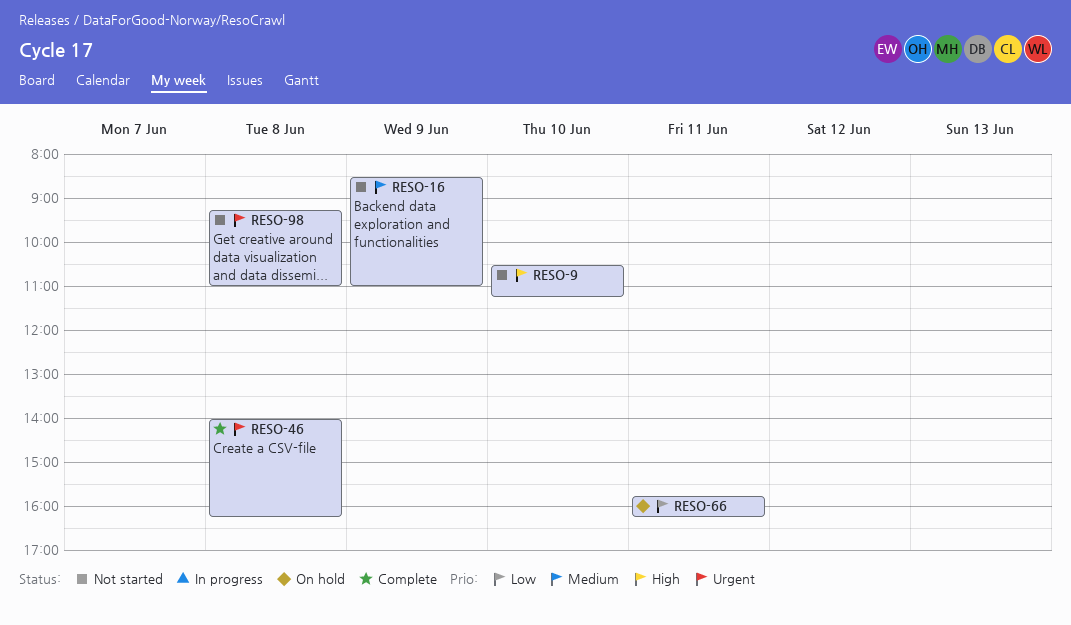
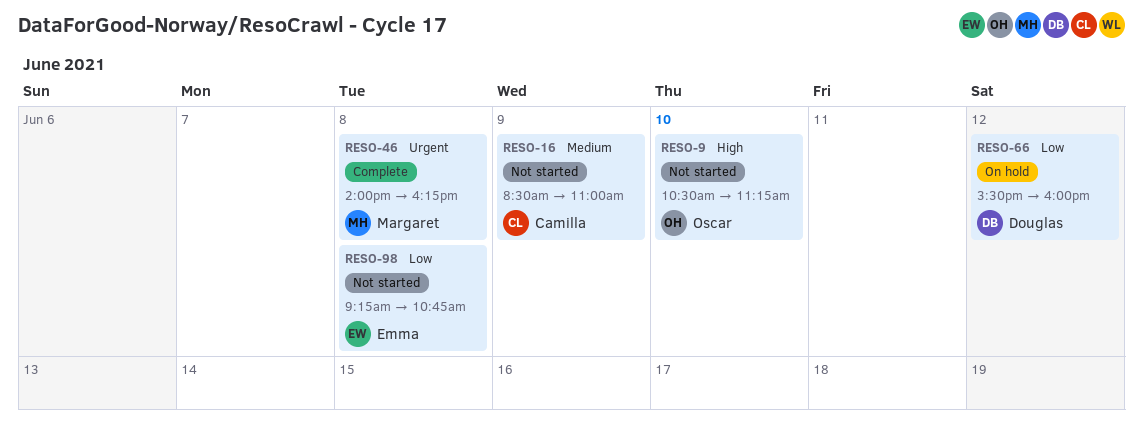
RESO-66, day: Jun 11 -> Jun 12
RESO-66, begins: 15:45 -> 15:30
RESO-66, ends: 16:15 -> 16:00
RESO-98, priority: Urgent -> Low
RESO-98, ends: 11:00 -> 10:45

